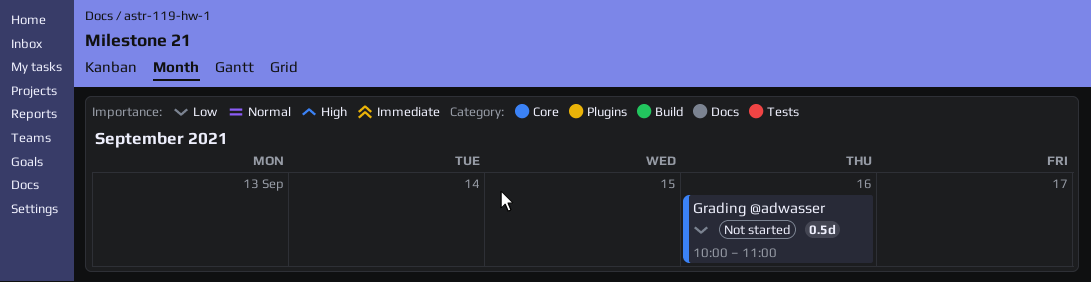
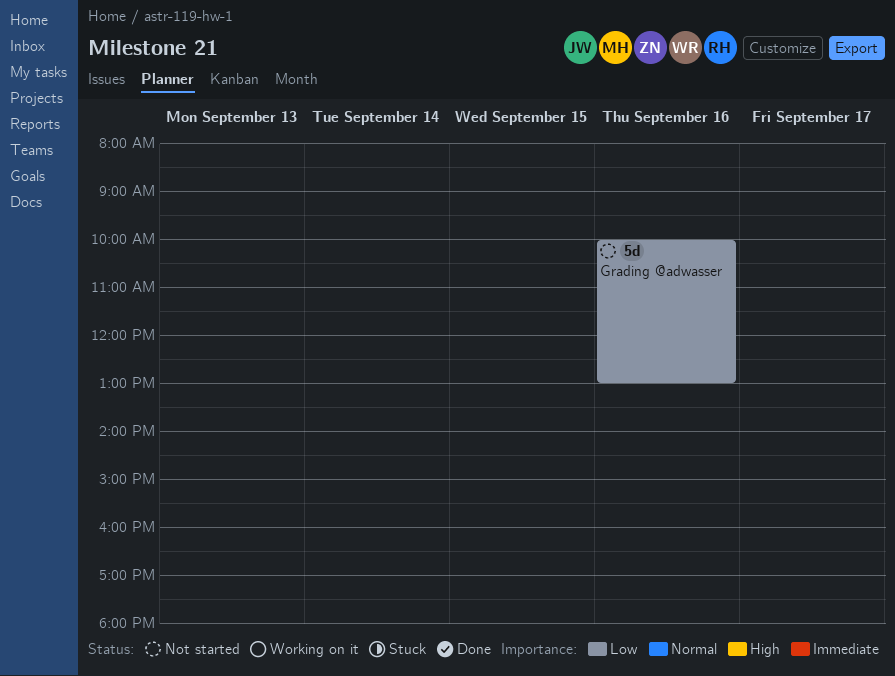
Grading @adwasser, estimate: 0.5d -> 5d
Grading @adwasser, ends: 11:00 -> 13:00

